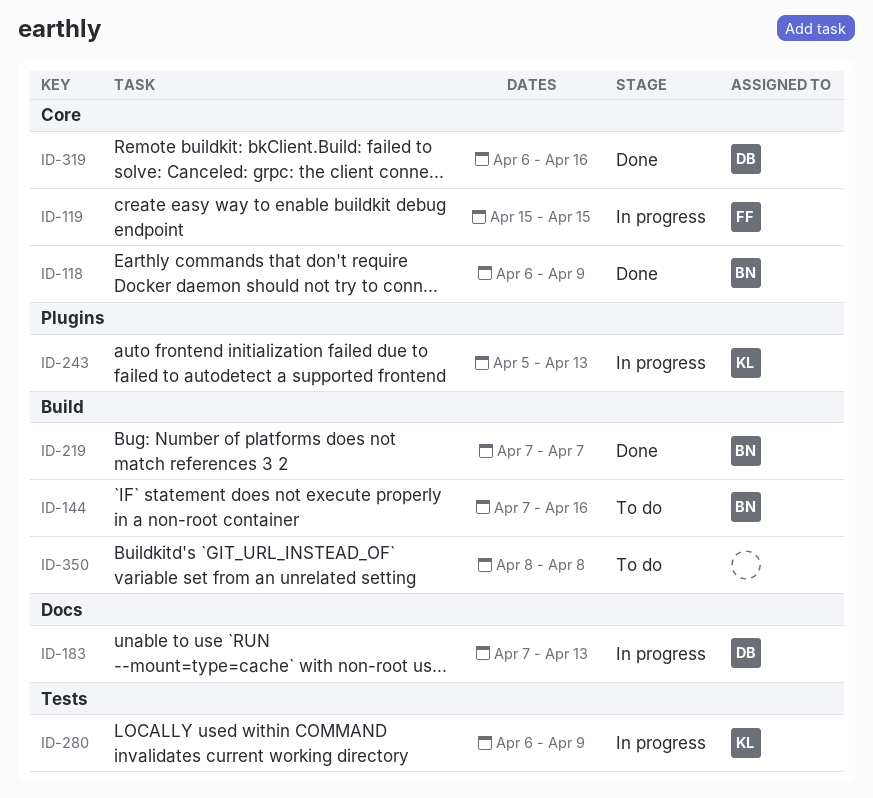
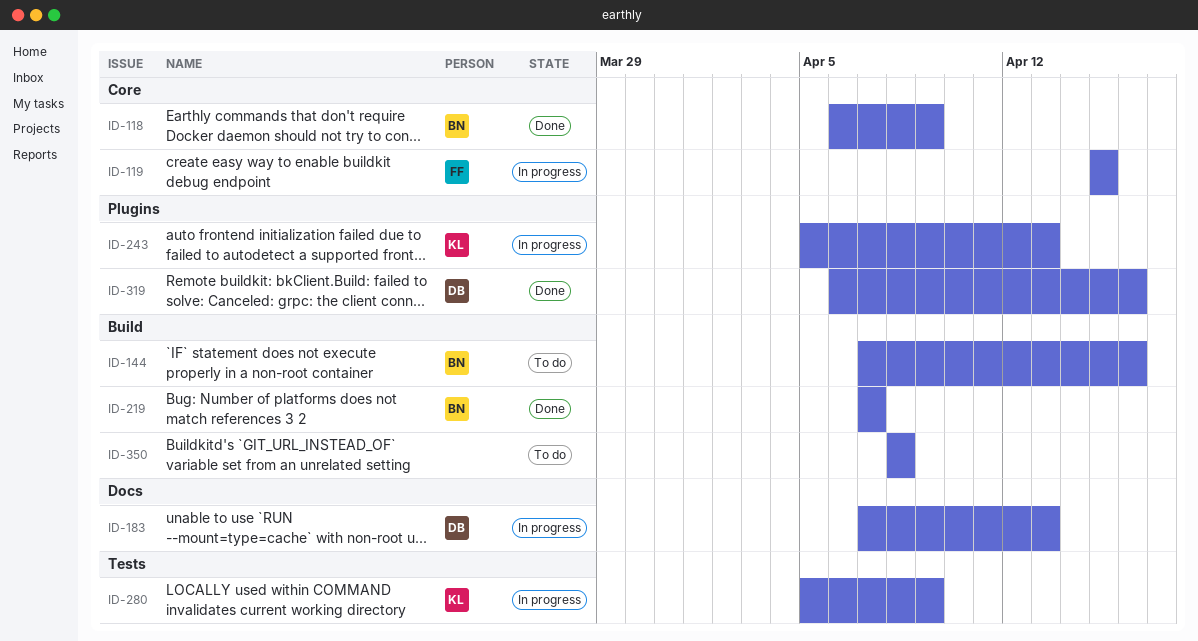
ID-280, start: Apr 6 -> Apr 5
ID-319, label: Core -> Plugins

